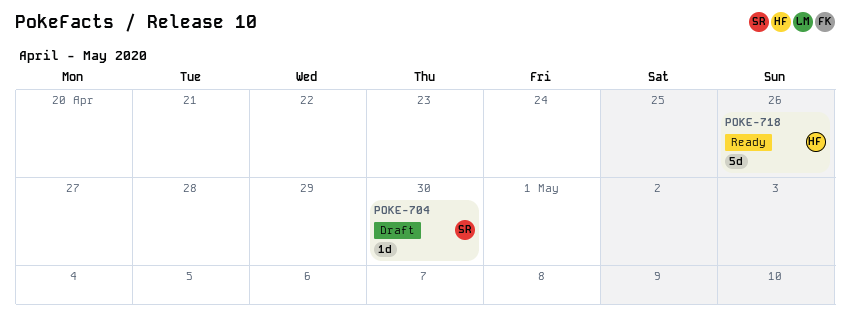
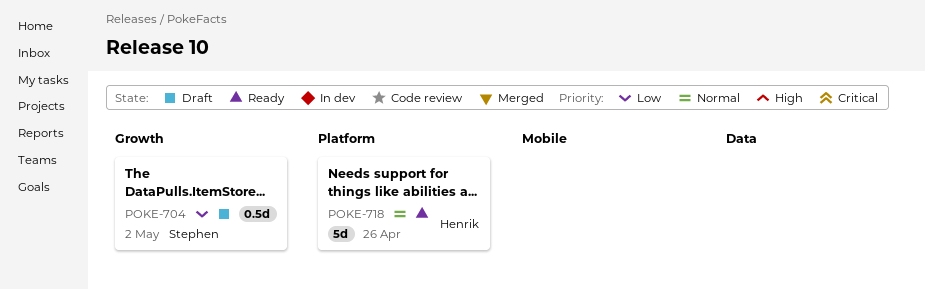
POKE-704, estimate: 1d -> 0.5d
POKE-704, due: Apr 30 -> May 2

